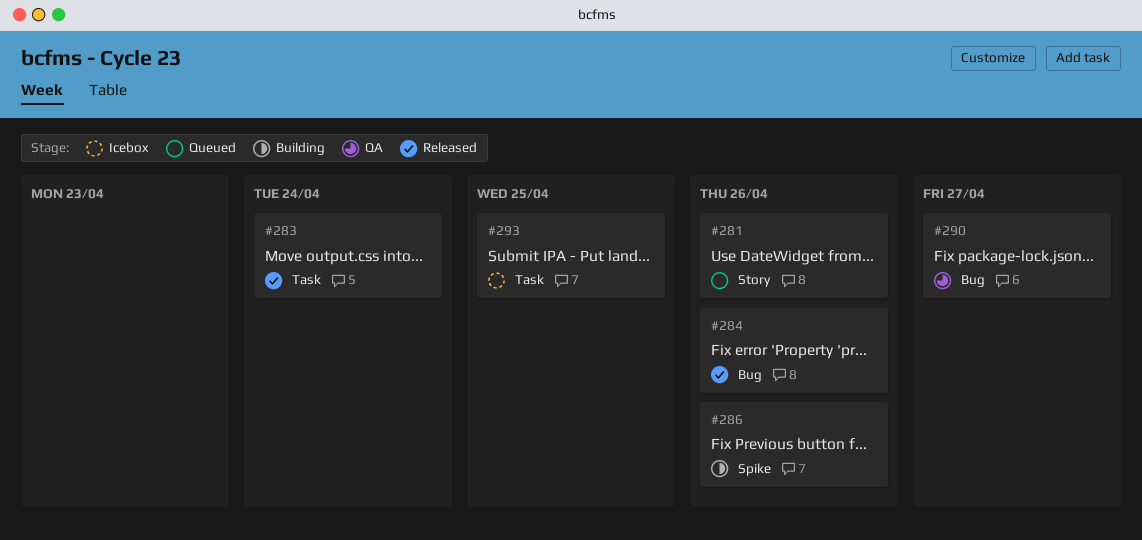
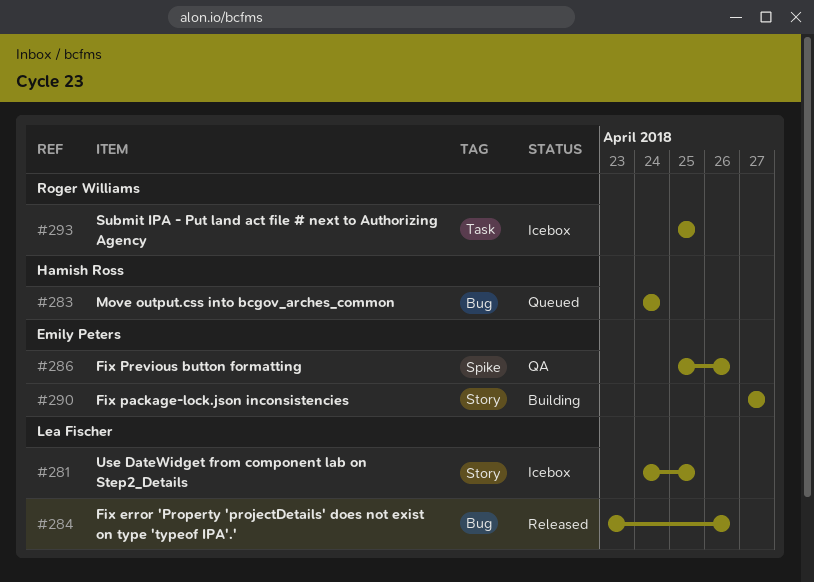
#281, status: Queued -> Icebox
#281, due: Apr 26 -> Apr 25
#283, status: Released -> Queued
#283, label: Task -> Bug
#286, status: Building -> QA
#290, status: QA -> Building
#290, label: Bug -> Story

